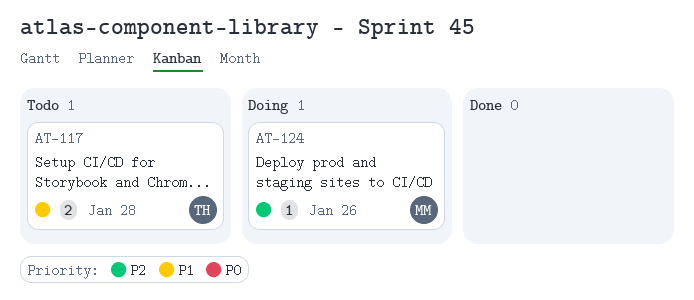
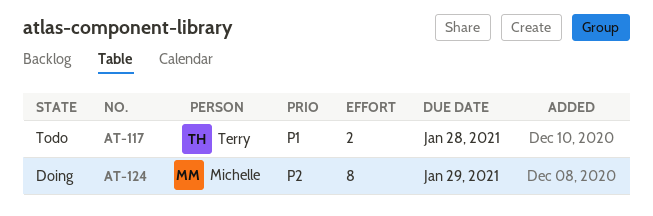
AT-124, estimate: 1 -> 8
AT-124, due: Jan 26 -> Jan 29

